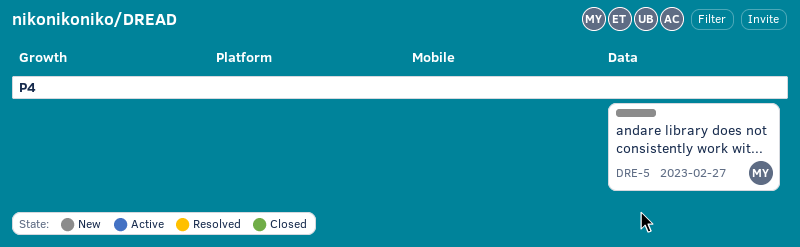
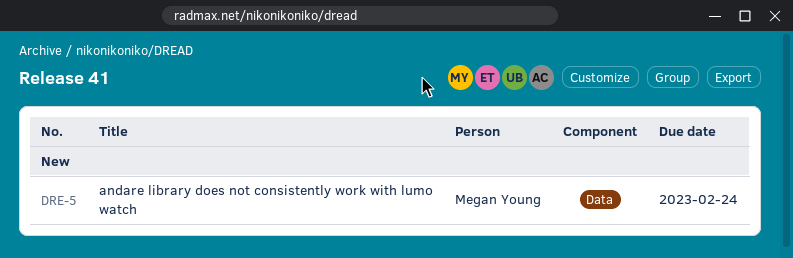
DRE-5, due: Feb 27 -> Feb 24

